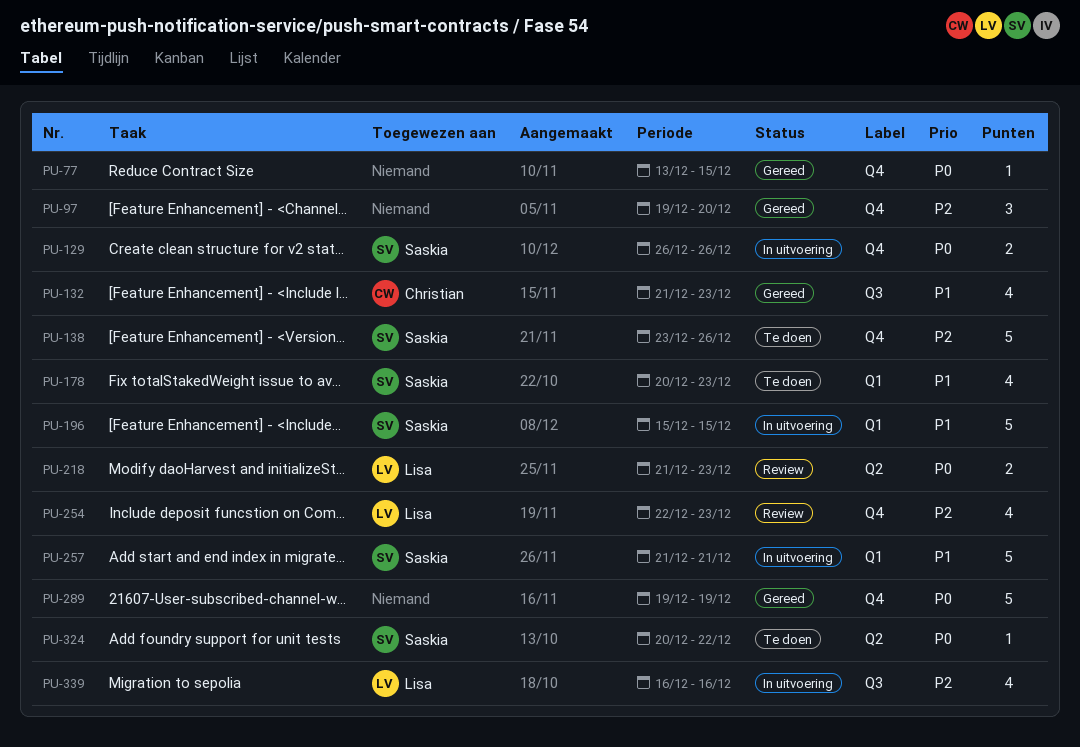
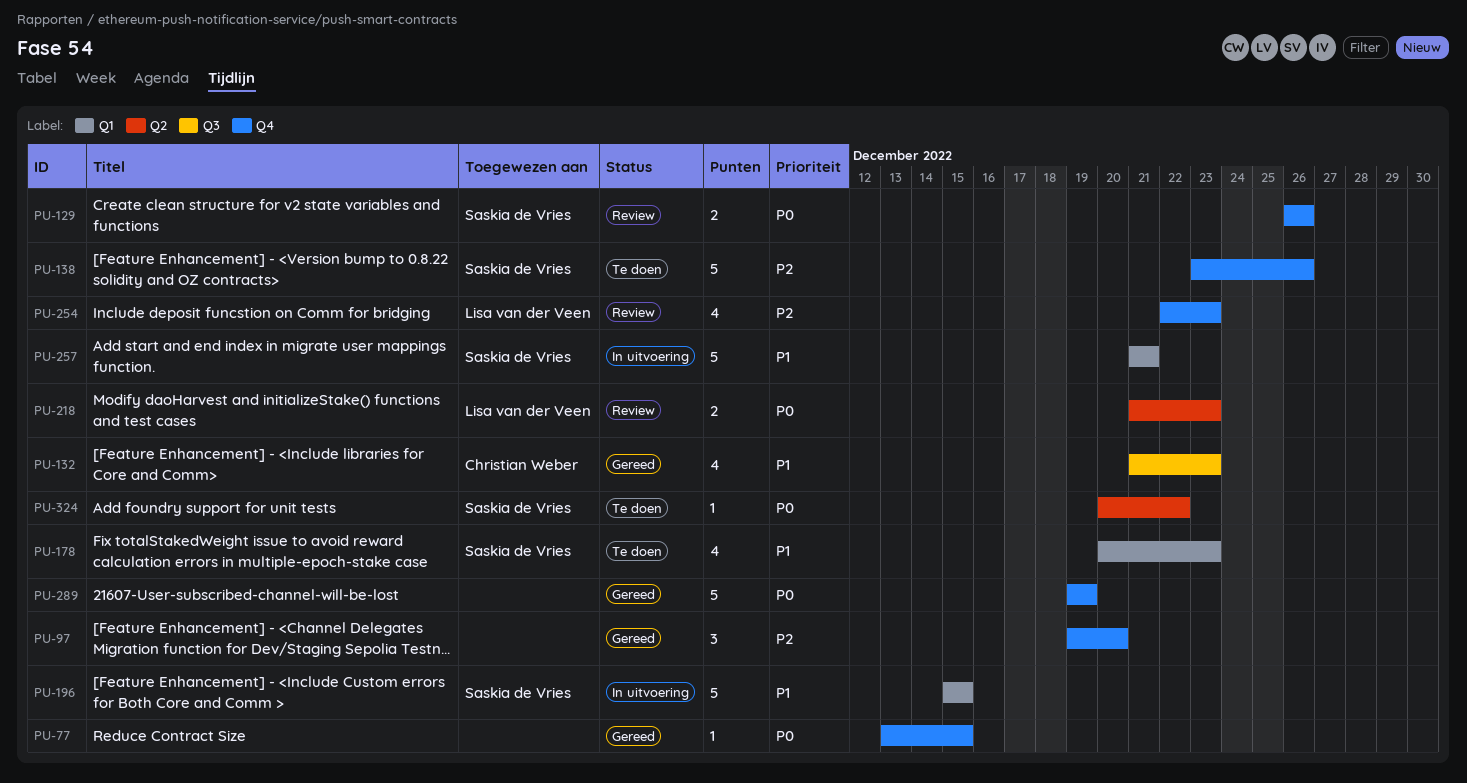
PU-129, status: In uitvoering -> Review
PU-339: present -> none

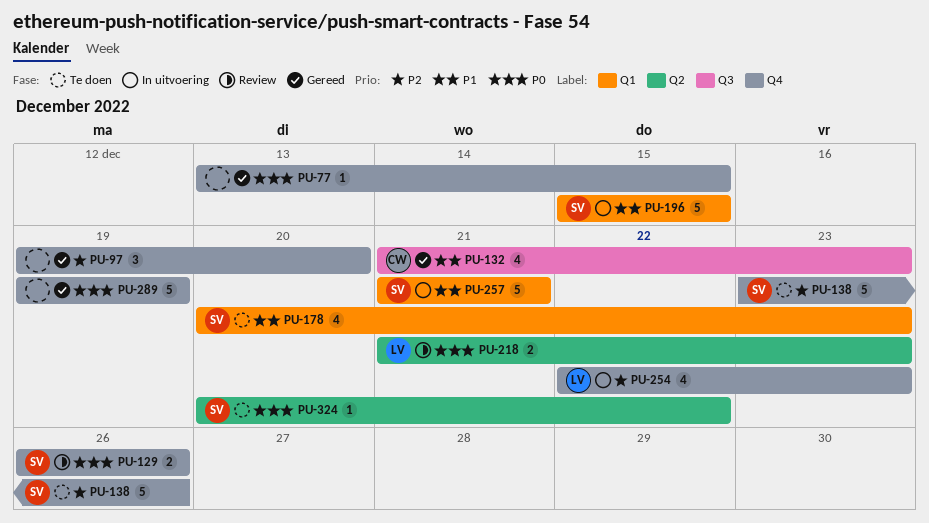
PU-254, status: Review -> In uitvoering

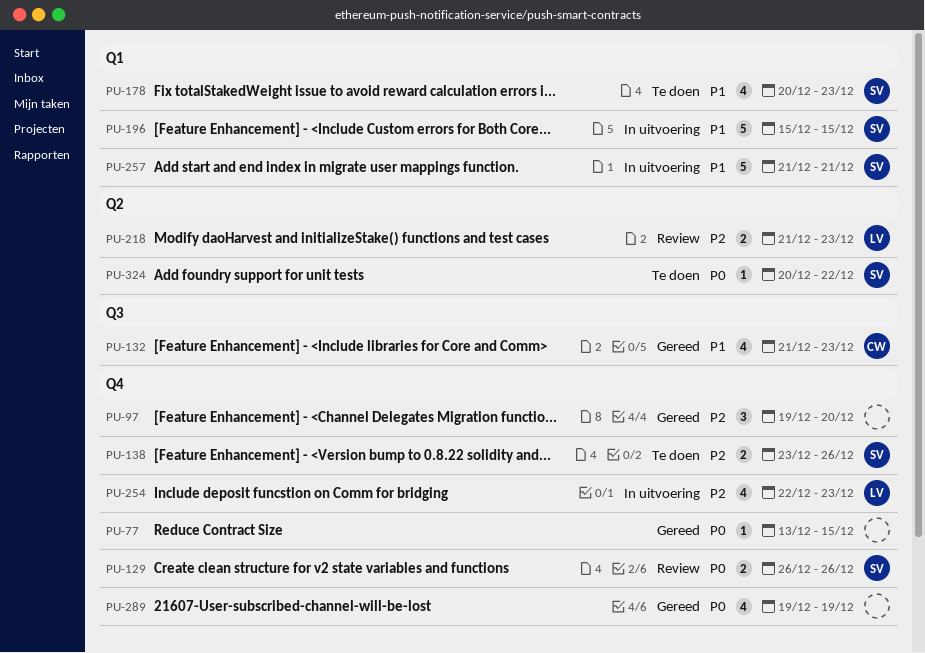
PU-138, estimate: 5 -> 2
PU-218, priority: P0 -> P2
PU-289, estimate: 5 -> 4

